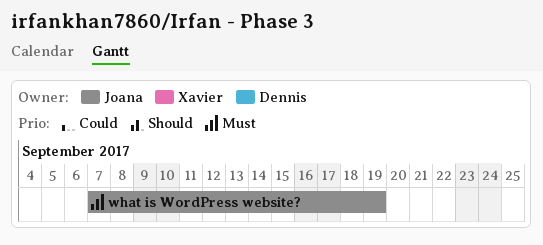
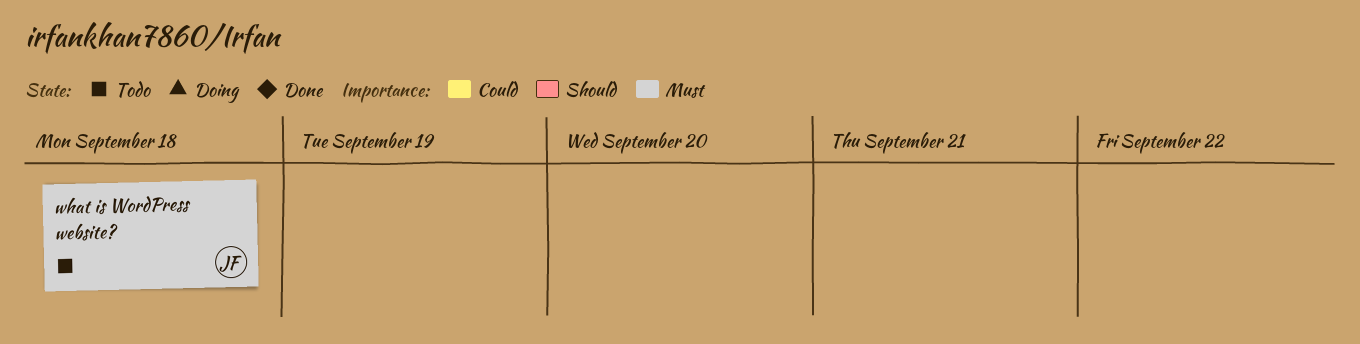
what is WordPress website?, due: Sep 19 -> Sep 18

